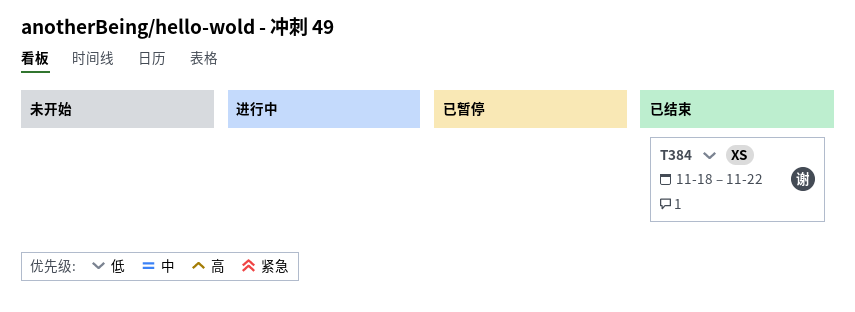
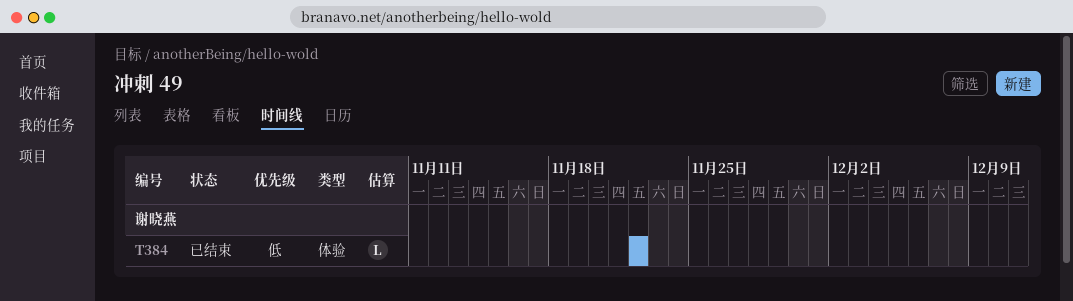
T384, estimate: XS -> L
T384, start: Nov 18 -> Nov 22

